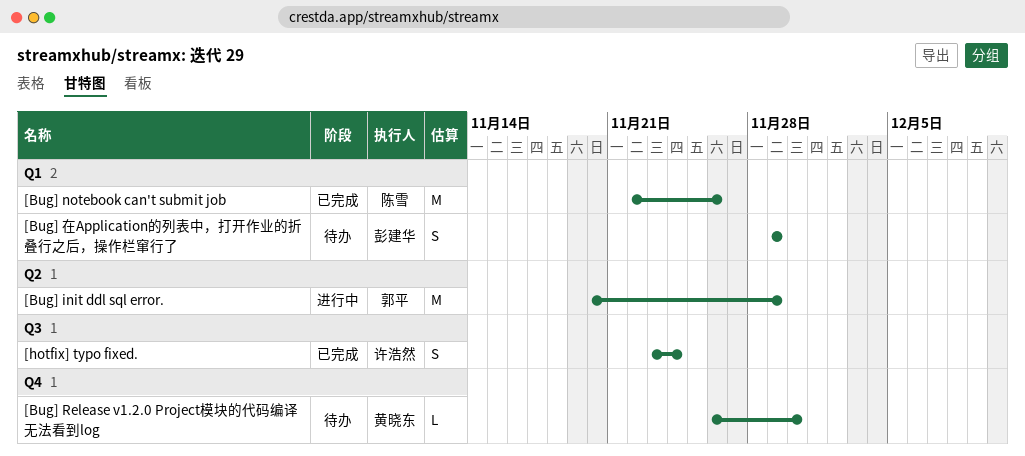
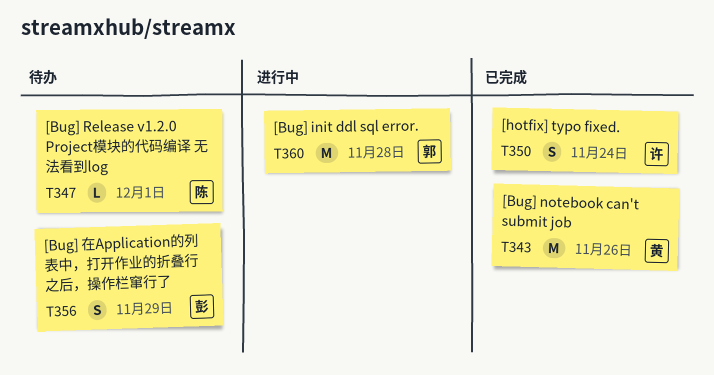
[Bug] init ddl sql error., due: Nov 29 -> Nov 28
[Bug] notebook can't submit job, owner: 陈雪 -> 黄晓东
[Bug] Release v1.2.0 Project模块的代码编译 无法看到log, owner: 黄晓东 -> 陈雪
[Bug] Release v1.2.0 Project模块的代码编译 无法看到log, due: Nov 30 -> Dec 1

